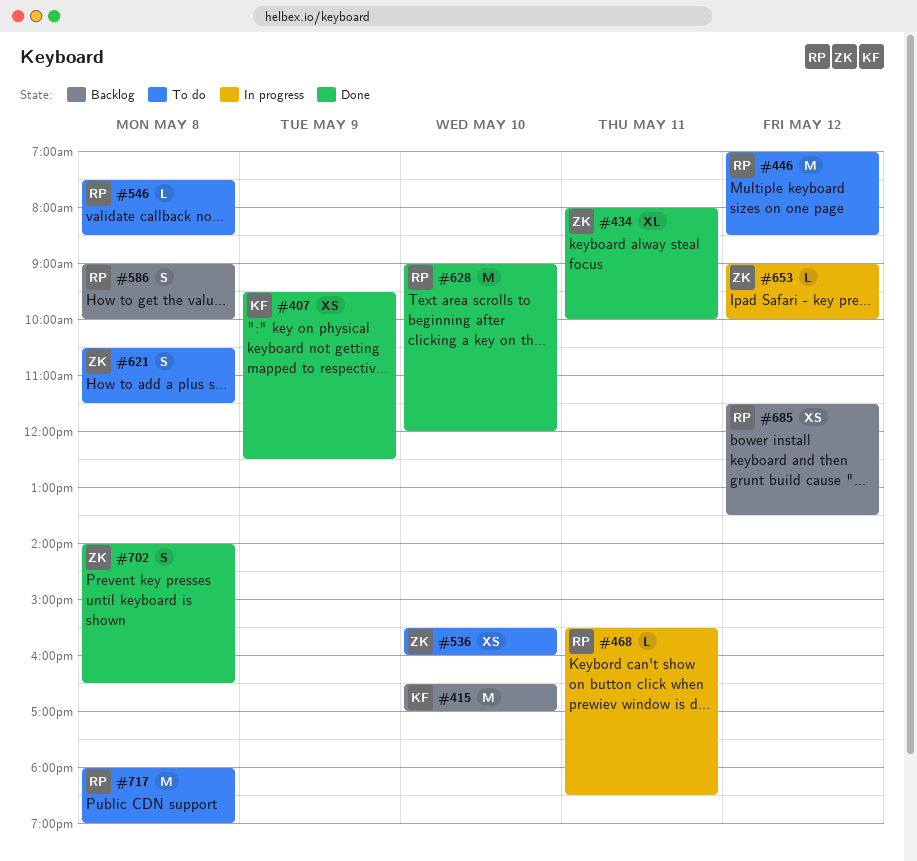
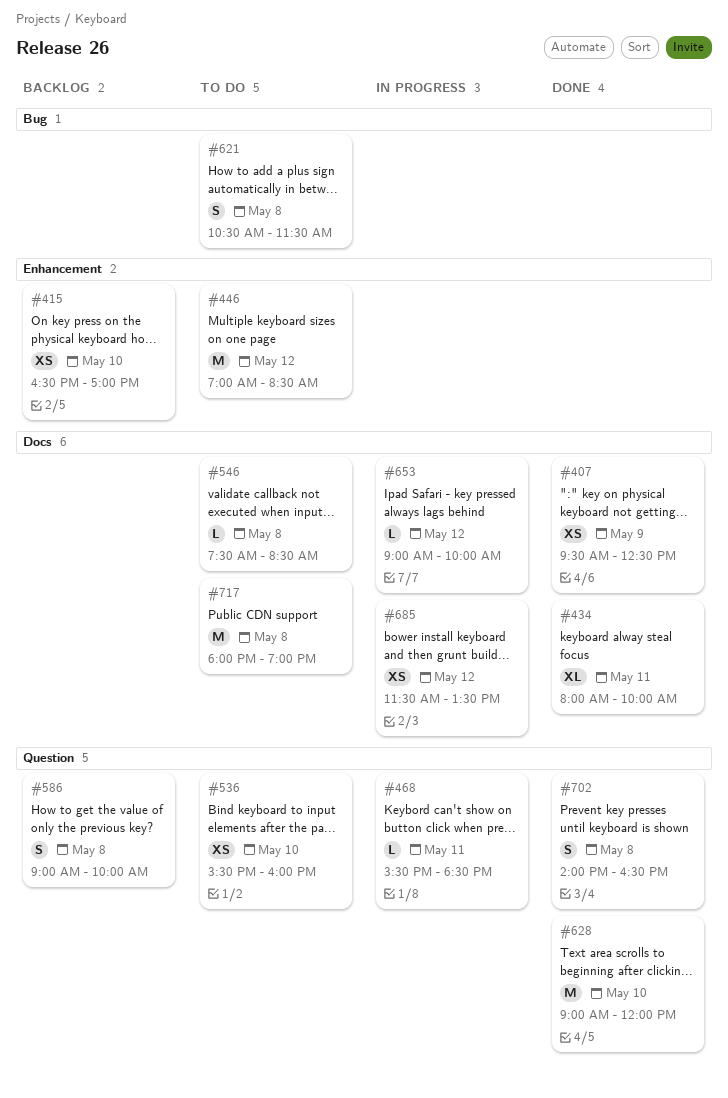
#415, estimate: M -> XS
#685, status: Backlog -> In progress

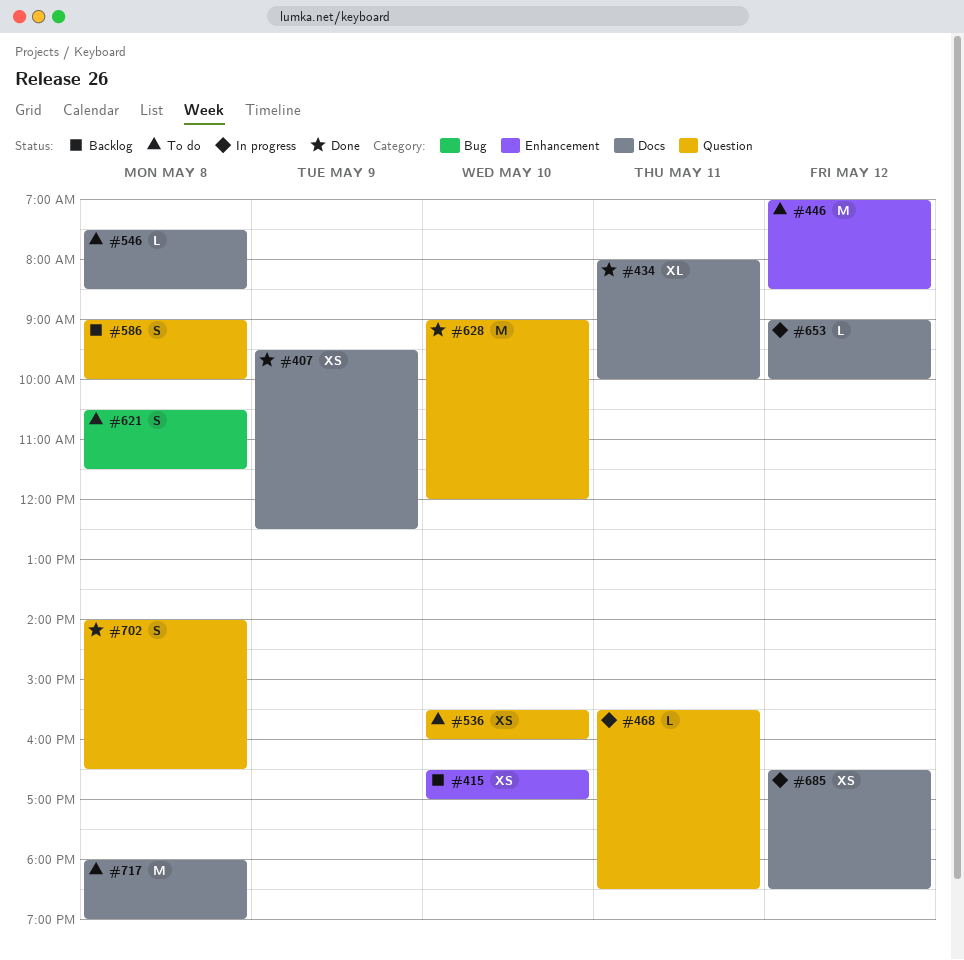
#685, begins: 11:30 -> 16:30
#685, ends: 13:30 -> 18:30

